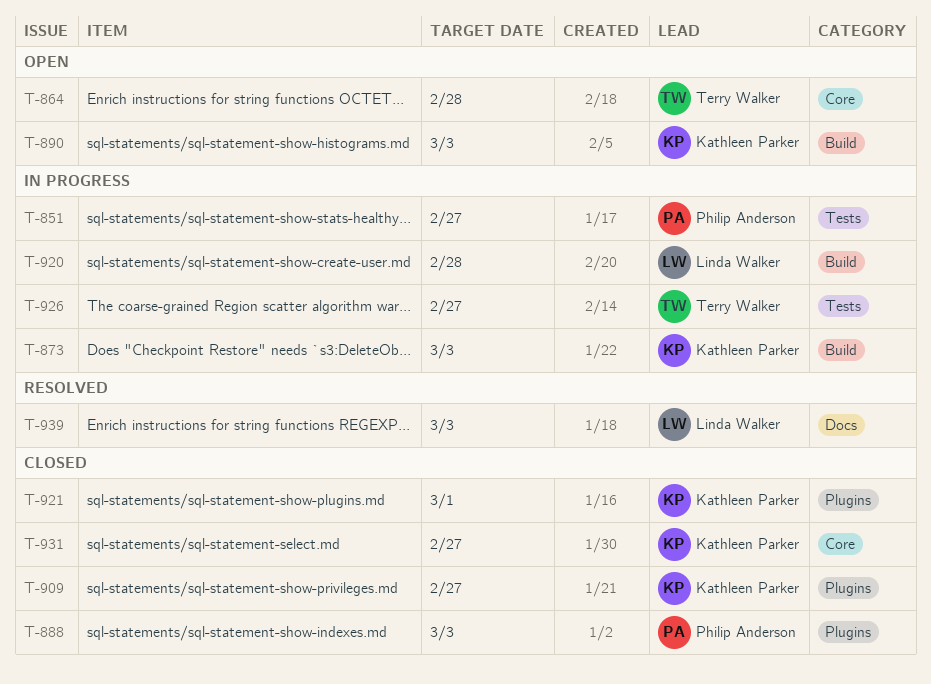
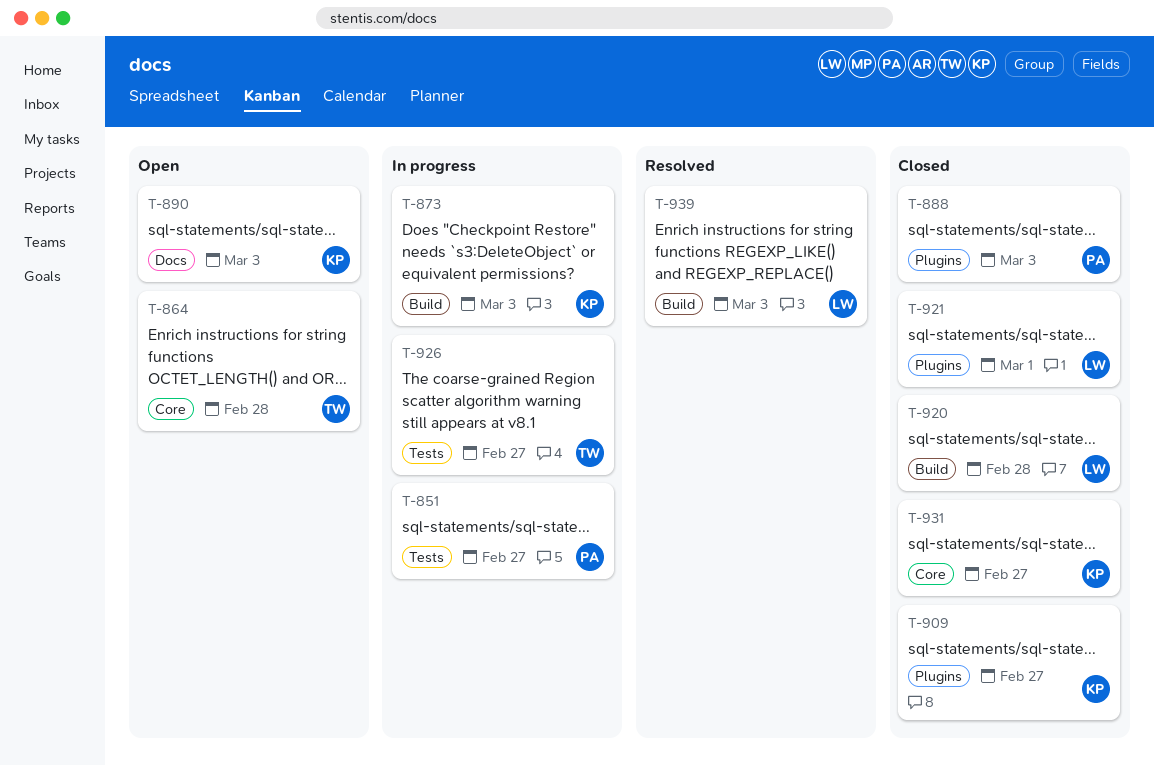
T-890, label: Build -> Docs
T-920, status: In progress -> Closed
T-921, owner: Kathleen Parker -> Linda Walker
T-939, label: Docs -> Build

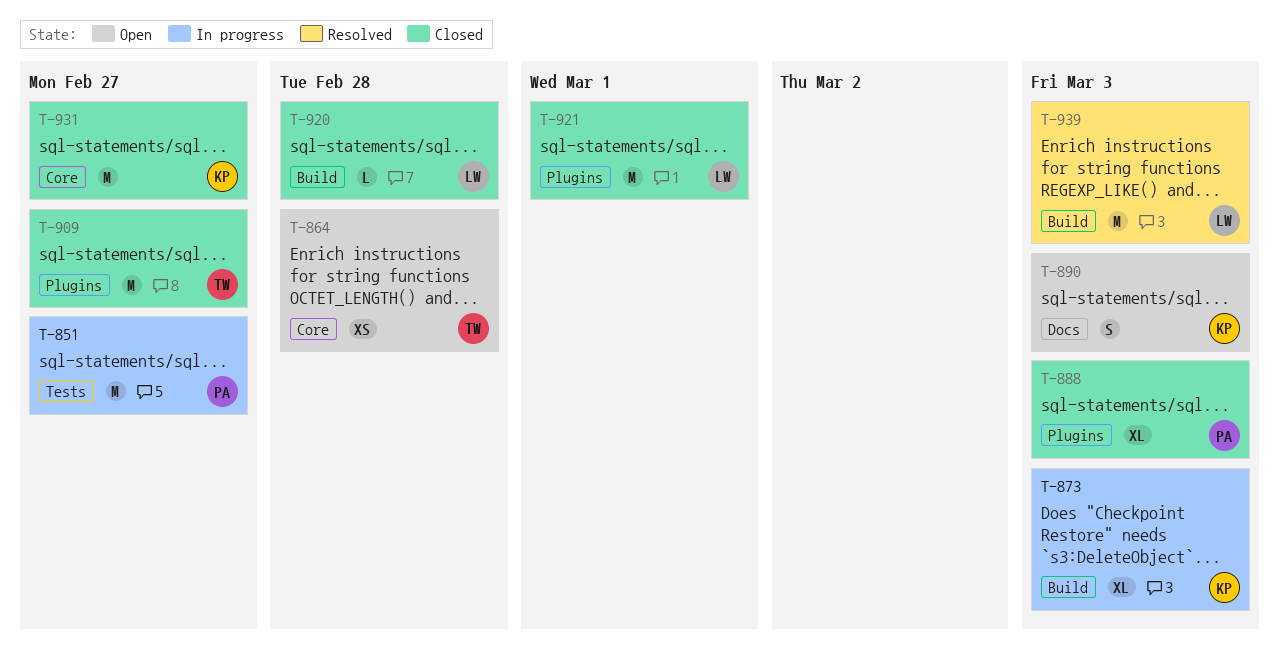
T-909, owner: KP -> TW
T-926: present -> none

